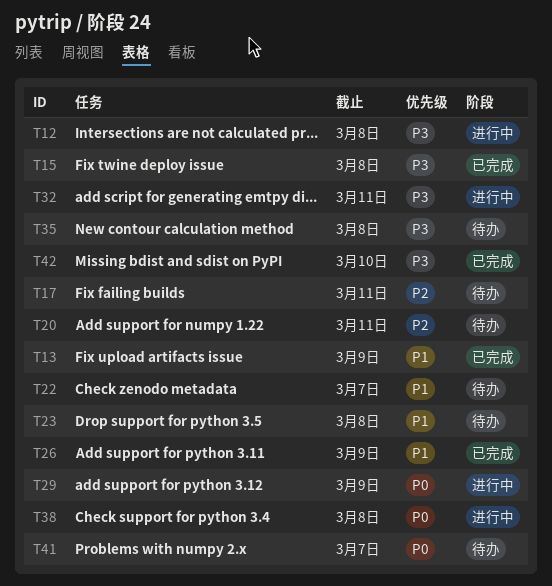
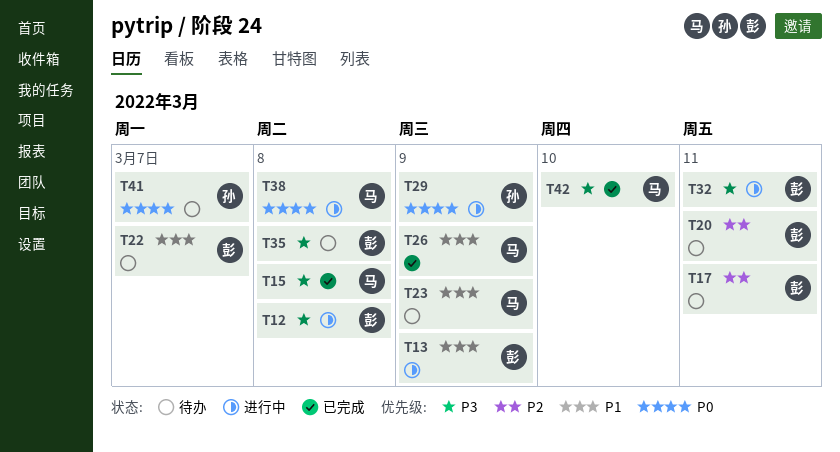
T13, status: 已完成 -> 进行中
T23, due: Mar 8 -> Mar 9

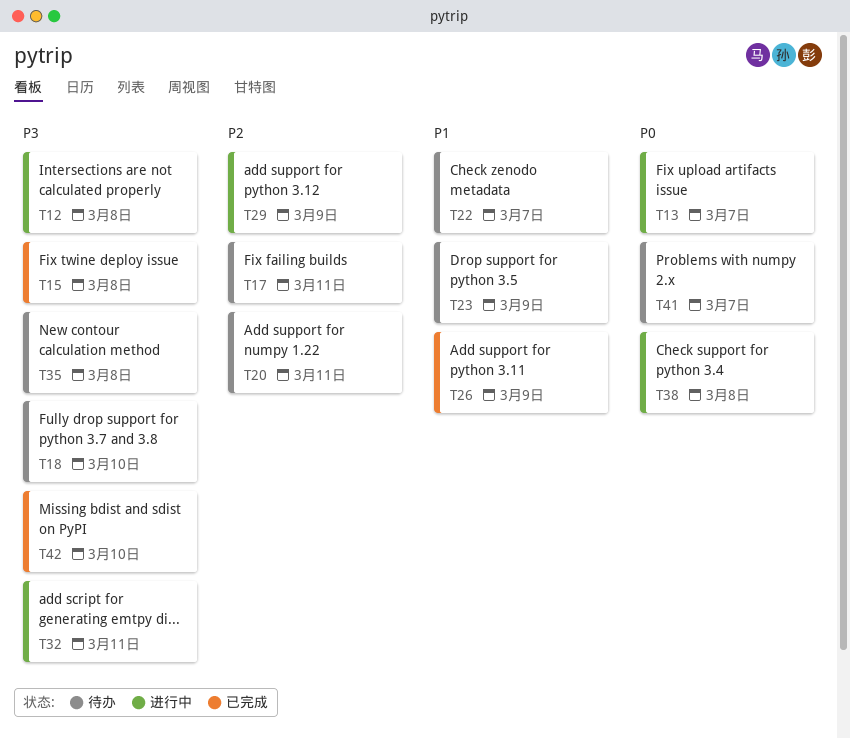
T13, priority: P1 -> P0
T13, due: Mar 9 -> Mar 7
T18: none -> present
T29, priority: P0 -> P2

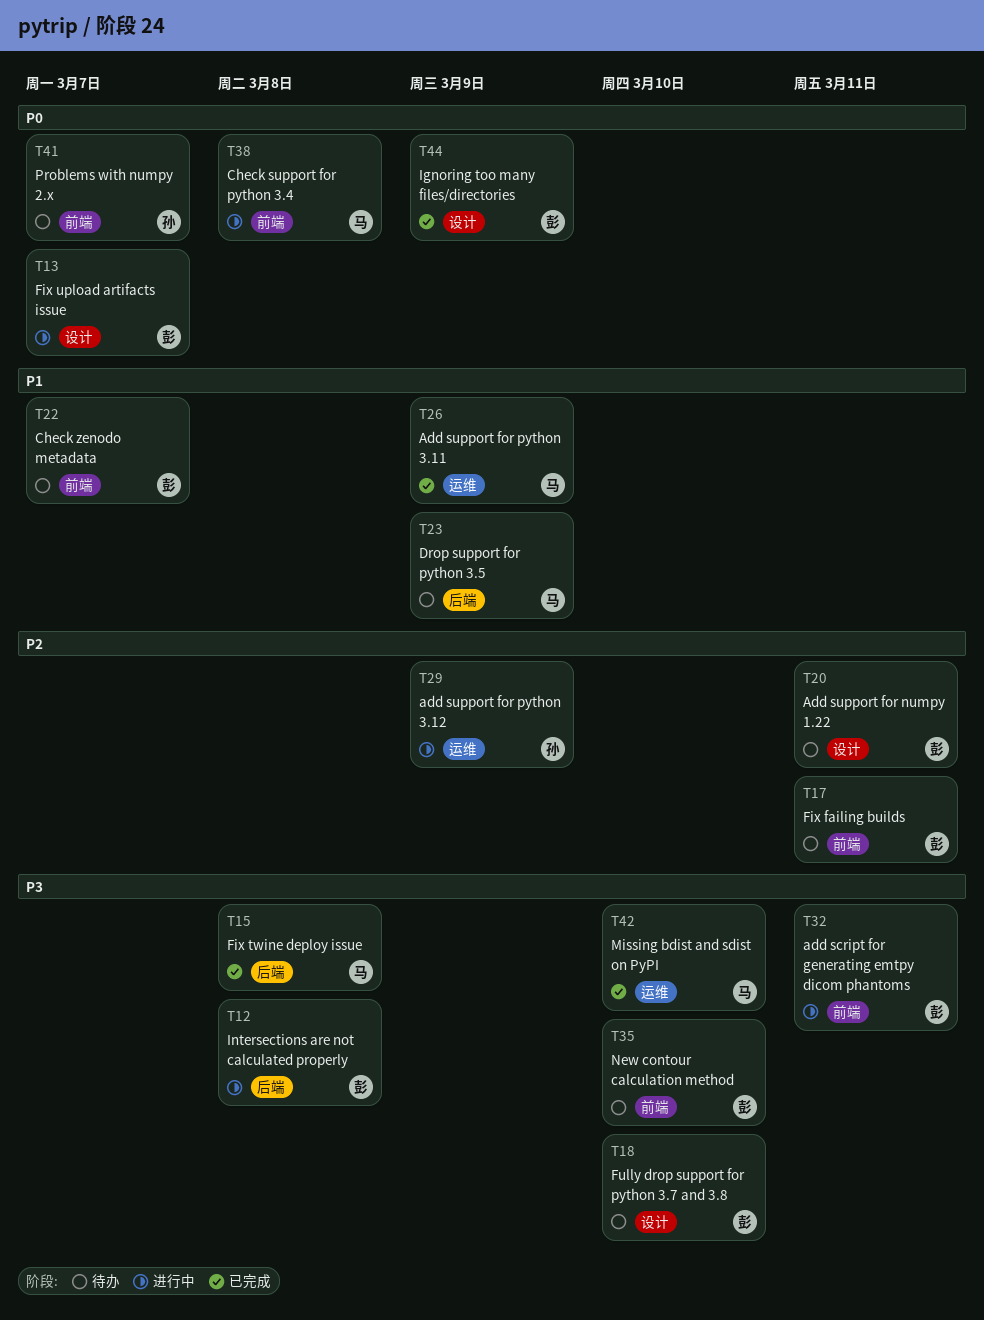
T35, due: Mar 8 -> Mar 10
T44: none -> present

